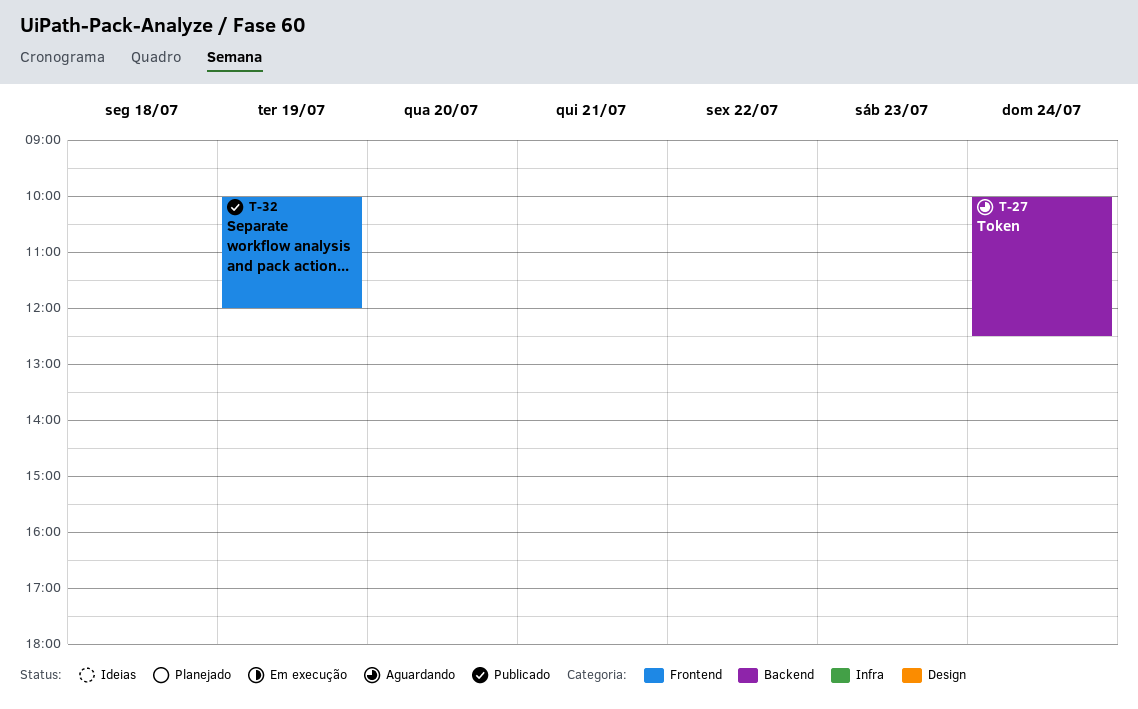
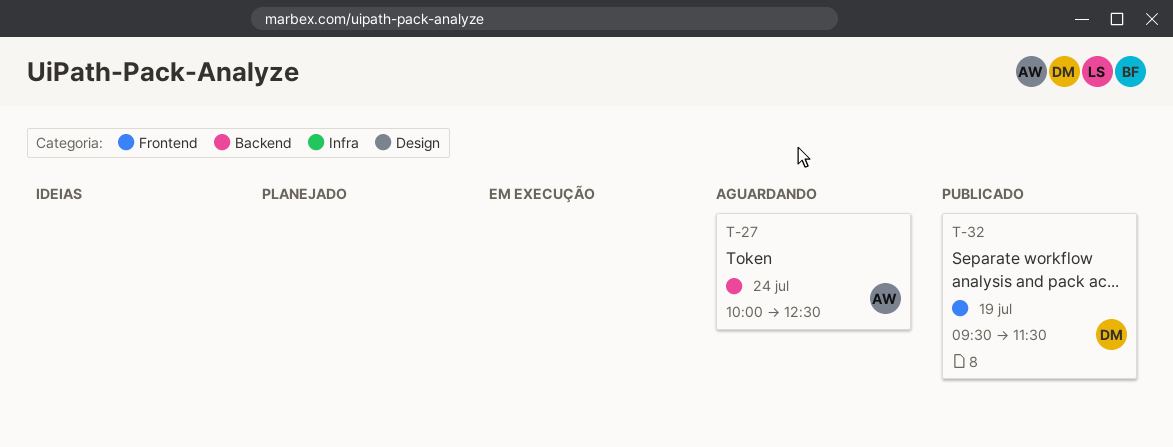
T-32, begins: 10:00 -> 09:30
T-32, ends: 12:00 -> 11:30

